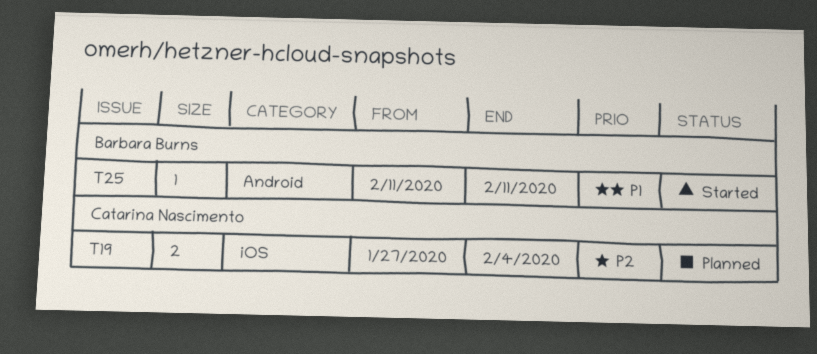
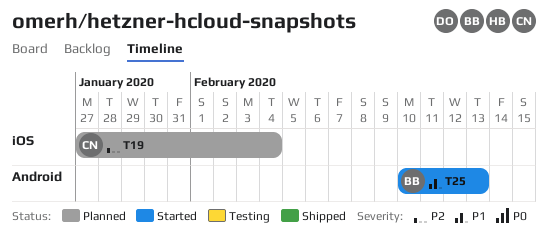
T25, start: Feb 11 -> Feb 10
T25, due: Feb 11 -> Feb 13

